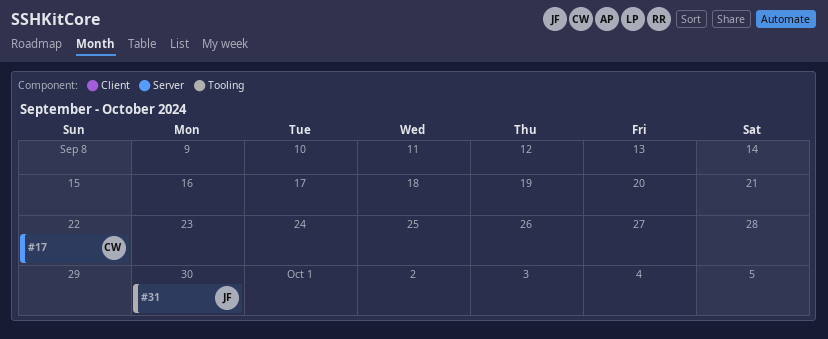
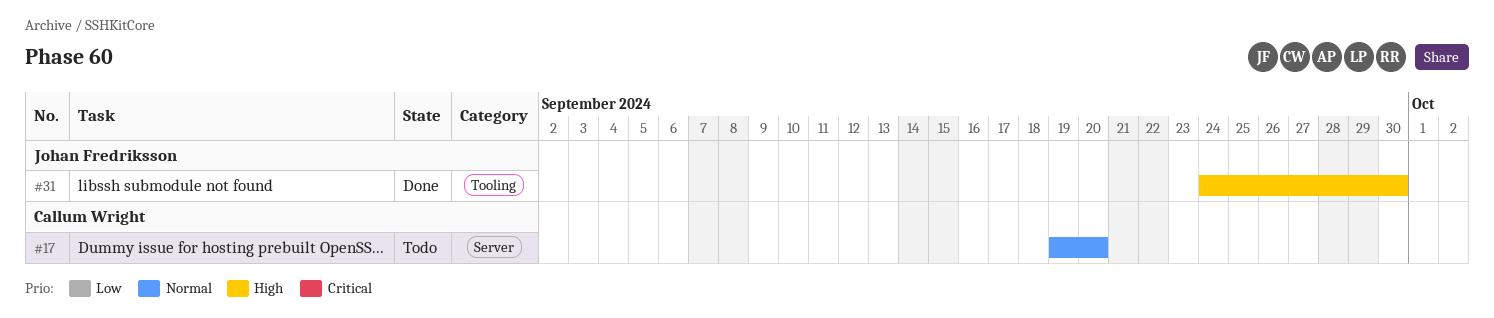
#17, due: Sep 22 -> Sep 20

